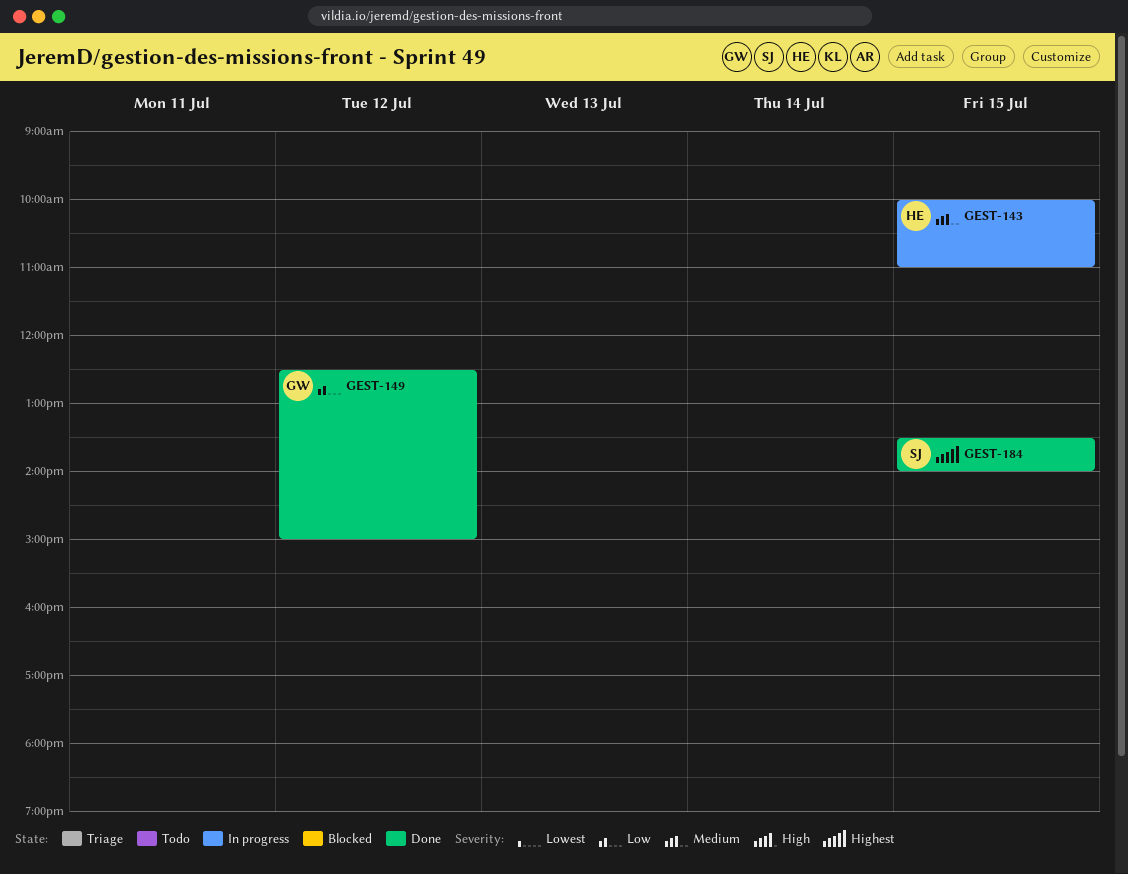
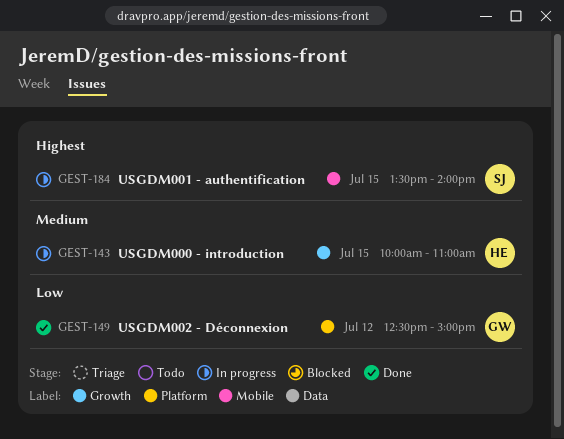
GEST-184, status: Done -> In progress

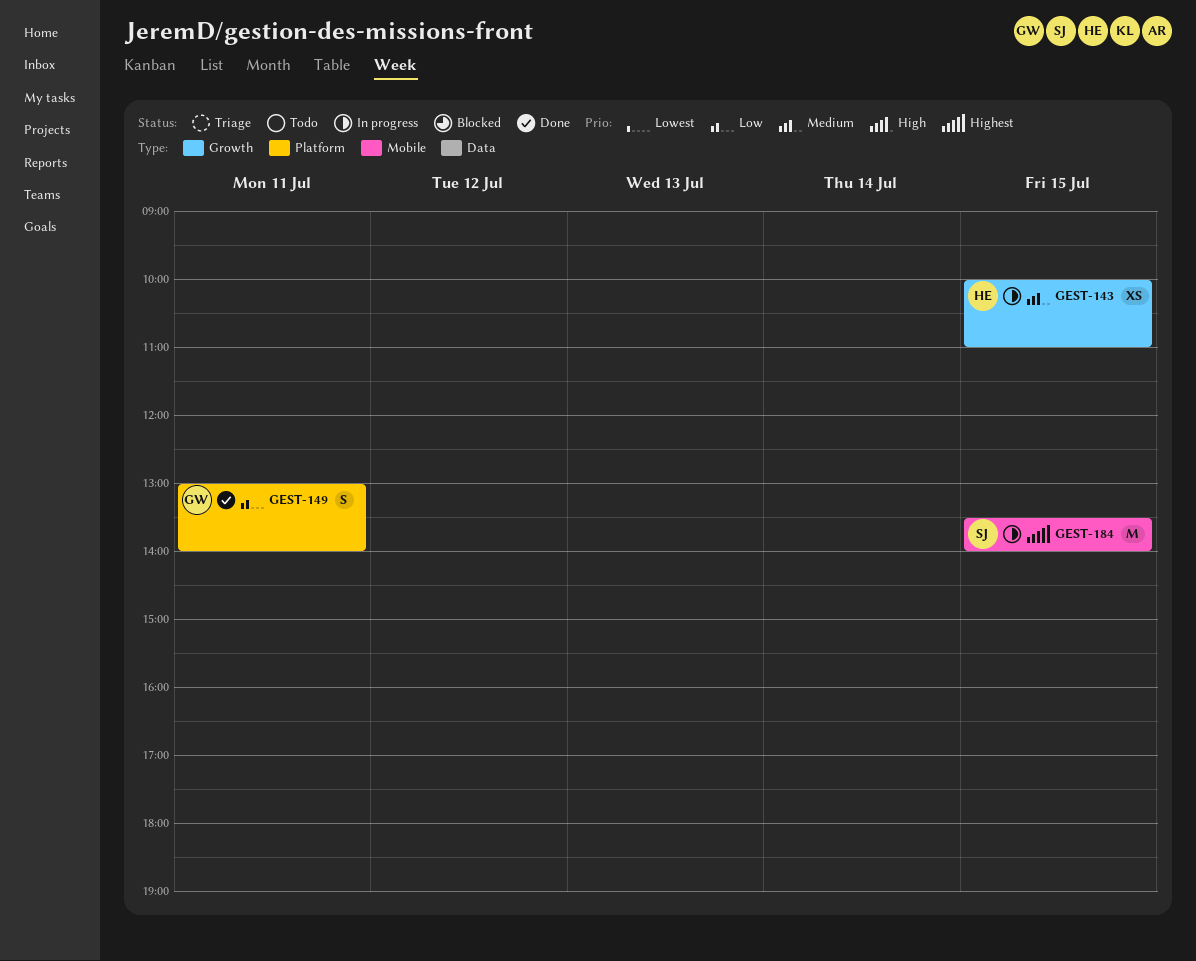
GEST-149, day: Jul 12 -> Jul 11
GEST-149, begins: 12:30 -> 13:00
GEST-149, ends: 15:00 -> 14:00

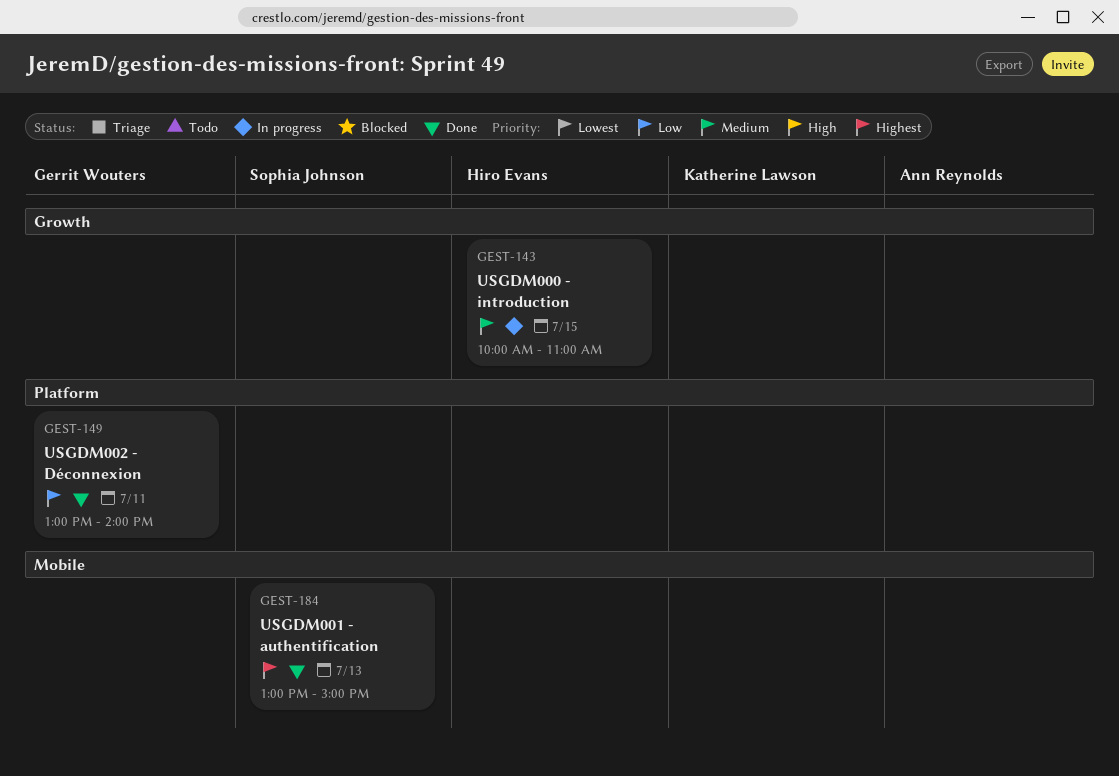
GEST-184, status: In progress -> Done
GEST-184, day: Jul 15 -> Jul 13
GEST-184, begins: 13:30 -> 13:00
GEST-184, ends: 14:00 -> 15:00

